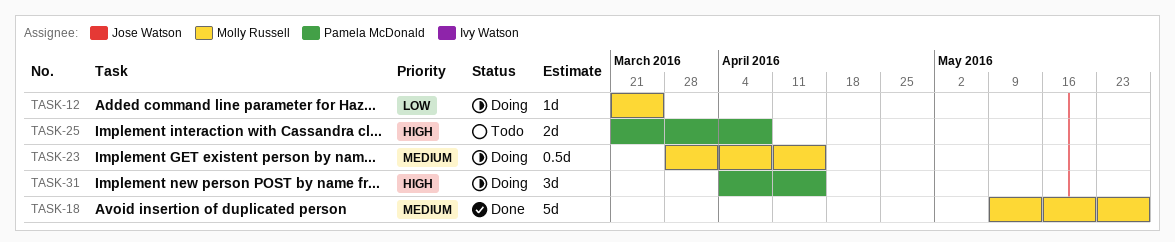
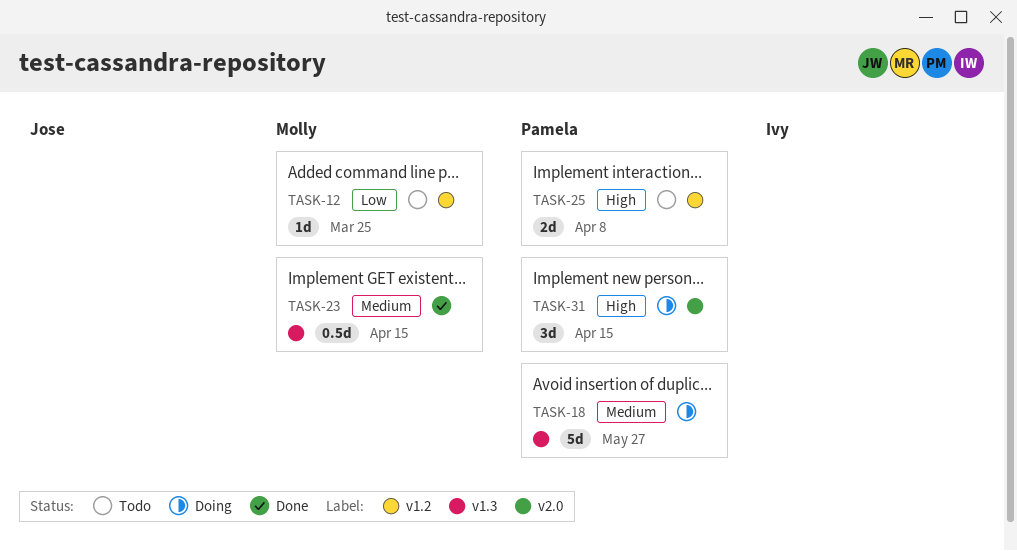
TASK-12, status: Doing -> Todo
TASK-18, status: Done -> Doing
TASK-18, owner: Molly Russell -> Pamela McDonald
TASK-23, status: Doing -> Done

